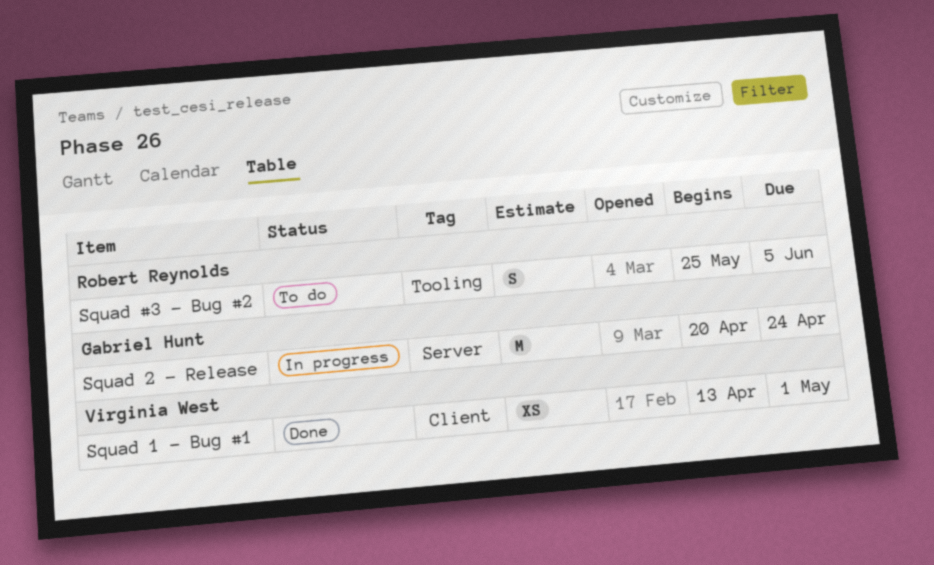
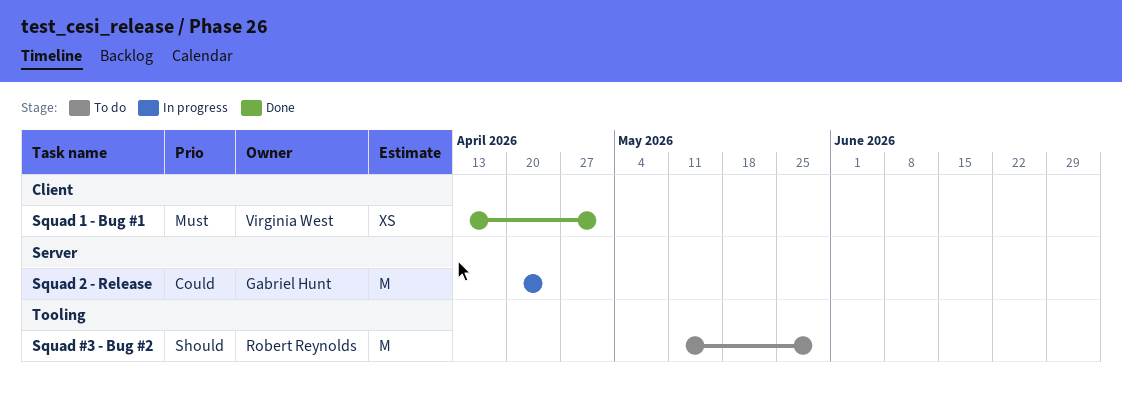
Squad #3 - Bug #2, estimate: S -> M
Squad #3 - Bug #2, start: May 25 -> May 11
Squad #3 - Bug #2, due: Jun 5 -> May 29

